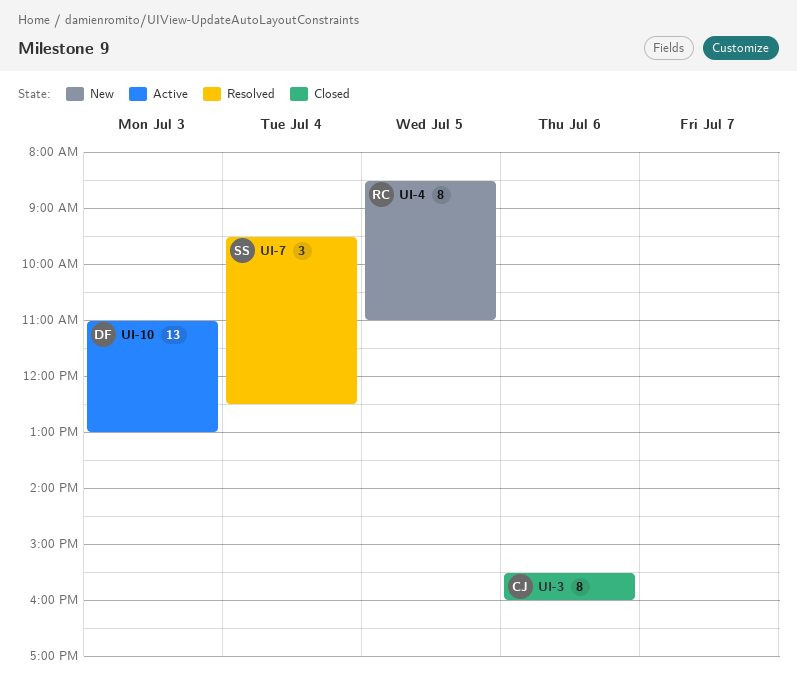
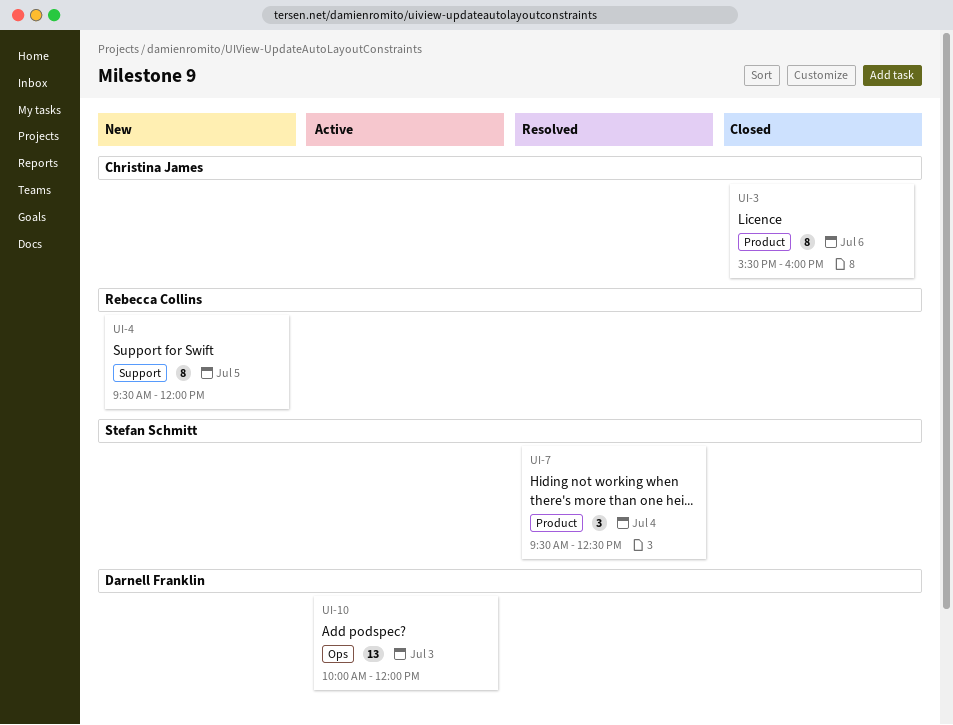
UI-4, begins: 08:30 -> 09:30
UI-4, ends: 11:00 -> 12:00
UI-10, begins: 11:00 -> 10:00
UI-10, ends: 13:00 -> 12:00

